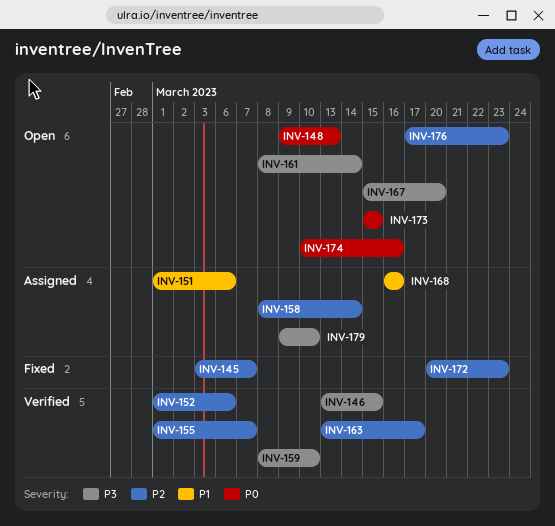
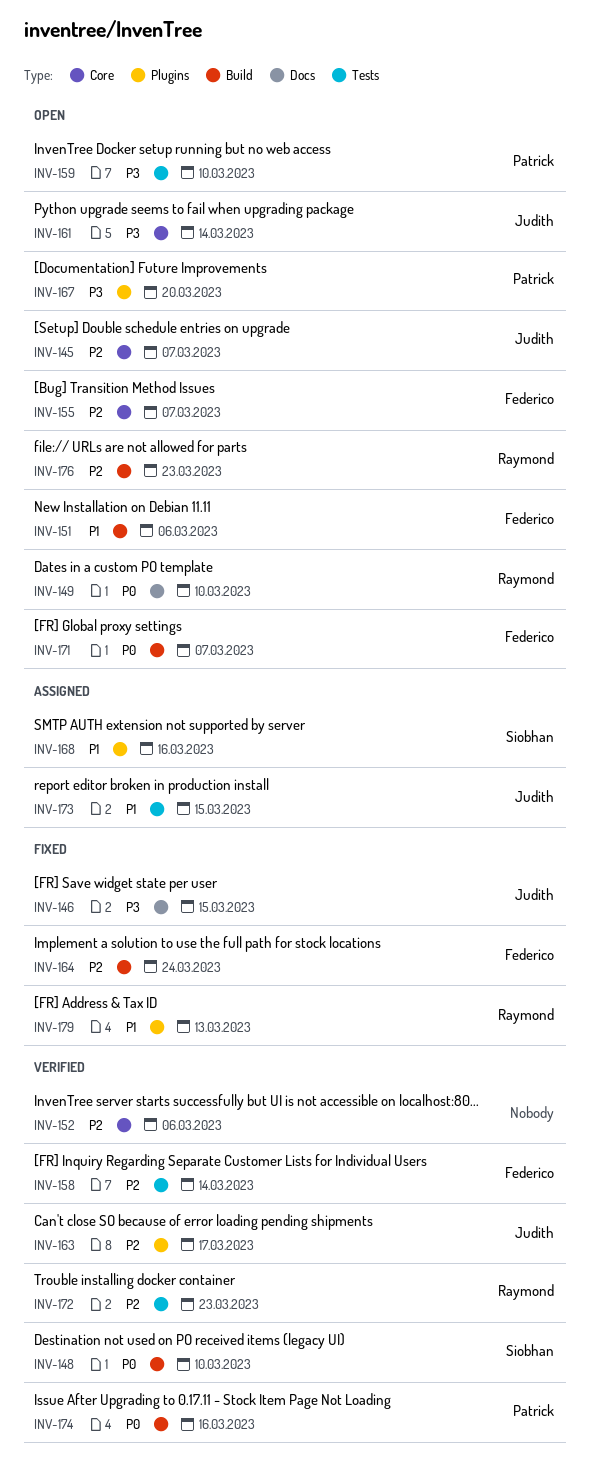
INV-145, status: Fixed -> Open
INV-146, status: Verified -> Fixed
INV-148, status: Open -> Verified
INV-148, due: Mar 13 -> Mar 10
INV-149: none -> present
INV-151, status: Assigned -> Open
INV-155, status: Verified -> Open
INV-158, status: Assigned -> Verified
INV-159, status: Verified -> Open
INV-164: none -> present
INV-171: none -> present
INV-172, status: Fixed -> Verified
INV-173, status: Open -> Assigned
INV-173, priority: P0 -> P1
INV-174, status: Open -> Verified
INV-179, status: Assigned -> Fixed
INV-179, priority: P3 -> P1
INV-179, due: Mar 10 -> Mar 13

